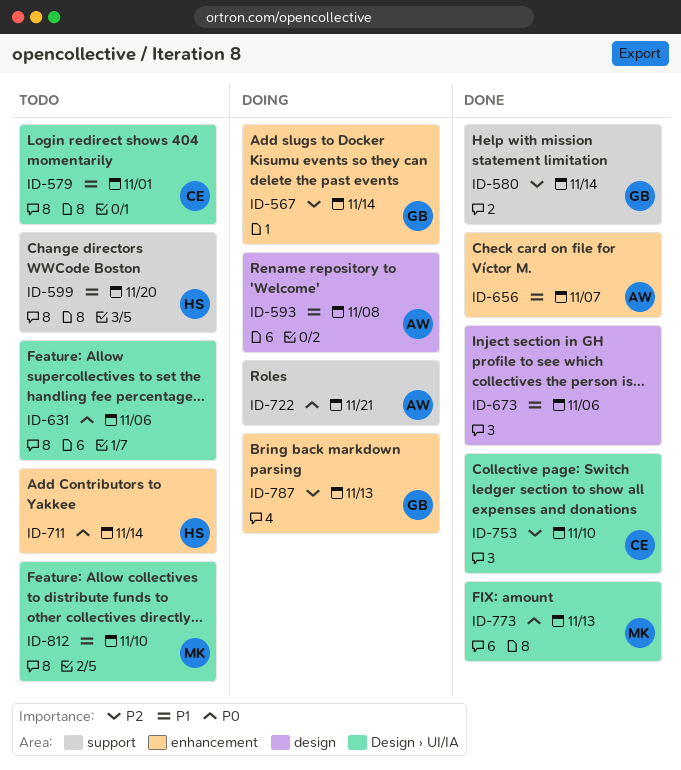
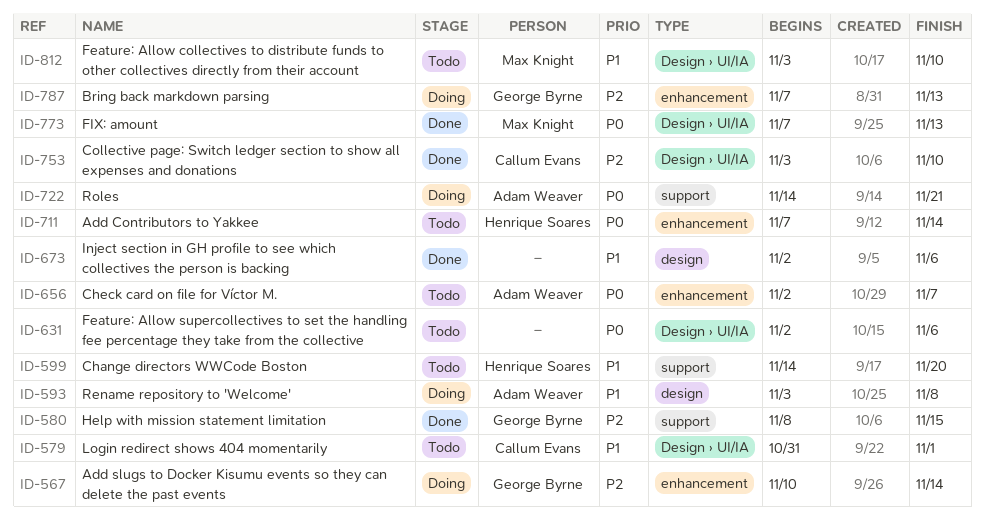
ID-580, due: Nov 14 -> Nov 15
ID-656, status: Done -> Todo
ID-656, priority: P1 -> P0

